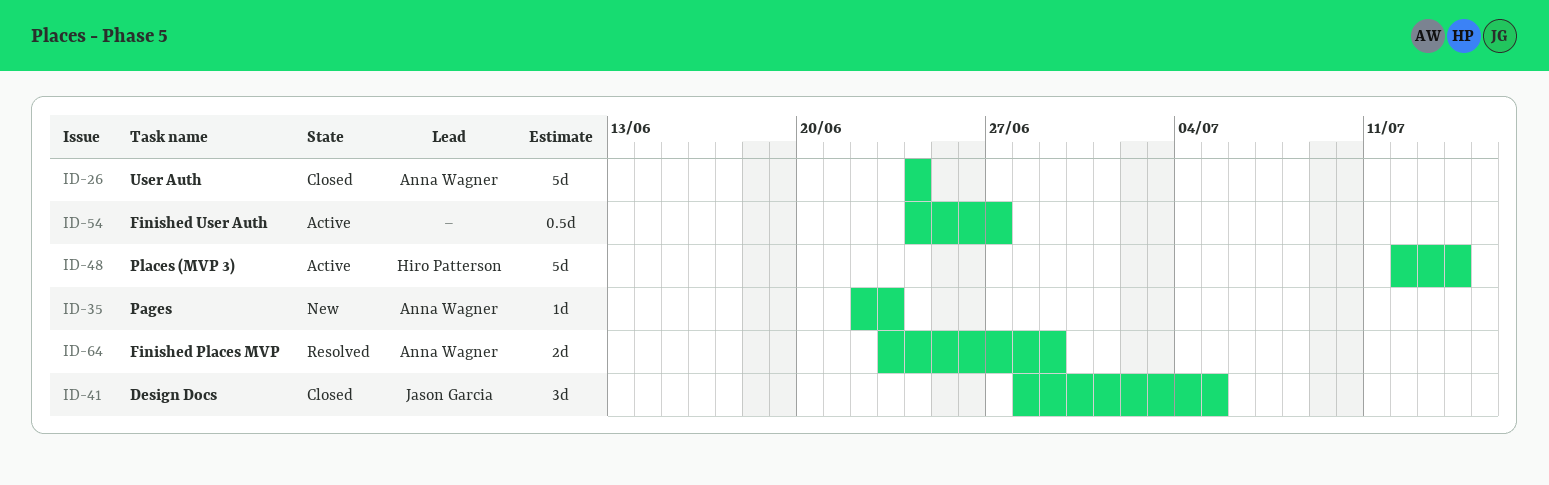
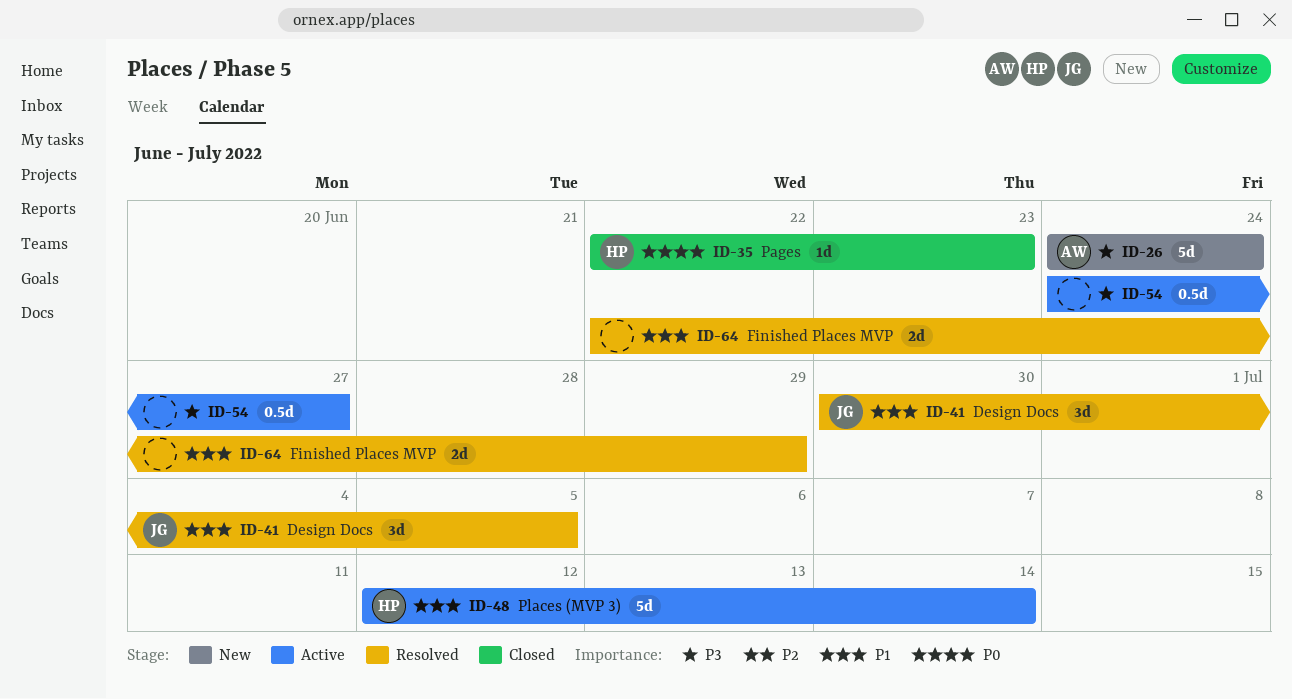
ID-26, status: Closed -> New
ID-35, status: New -> Closed
ID-35, owner: Anna Wagner -> Hiro Patterson
ID-41, status: Closed -> Resolved
ID-41, start: Jun 28 -> Jun 30
ID-64, owner: Anna Wagner -> none
ID-64, start: Jun 23 -> Jun 22

